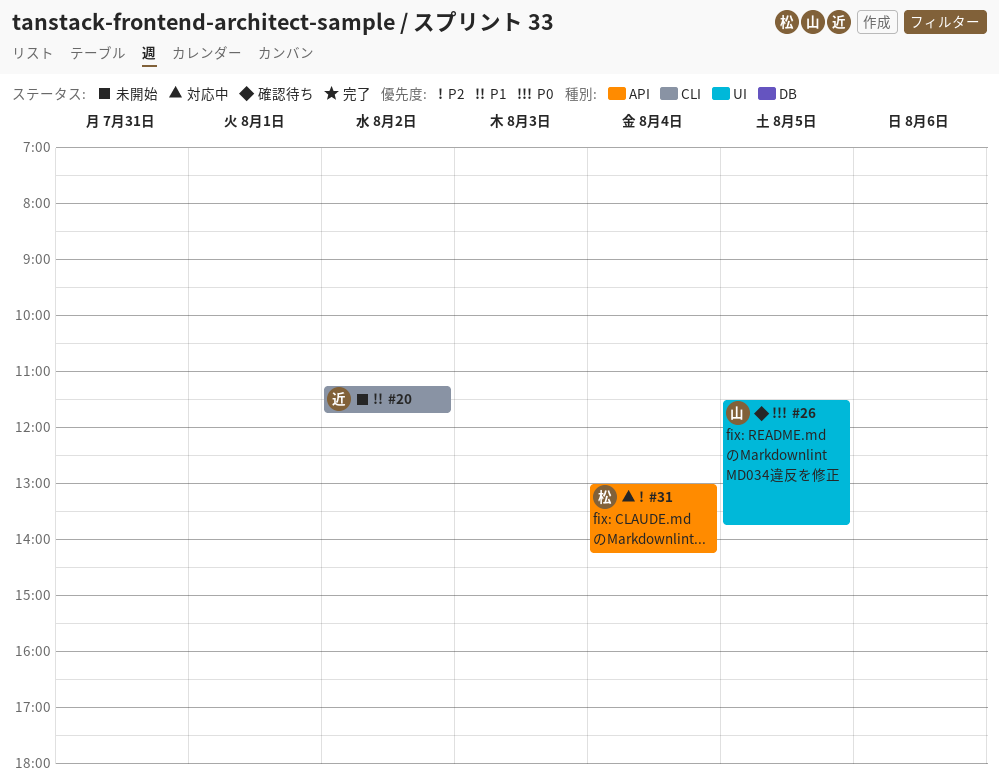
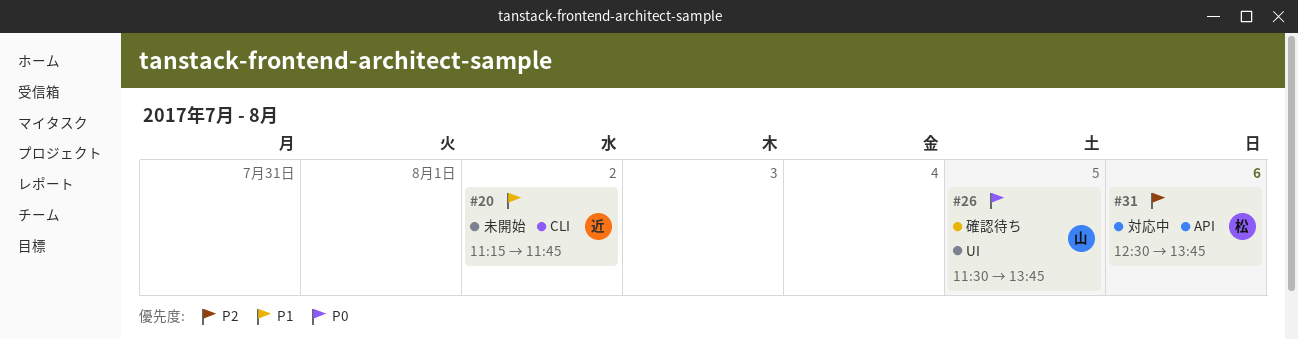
#31, day: Aug 4 -> Aug 6
#31, begins: 13:00 -> 12:30
#31, ends: 14:15 -> 13:45

